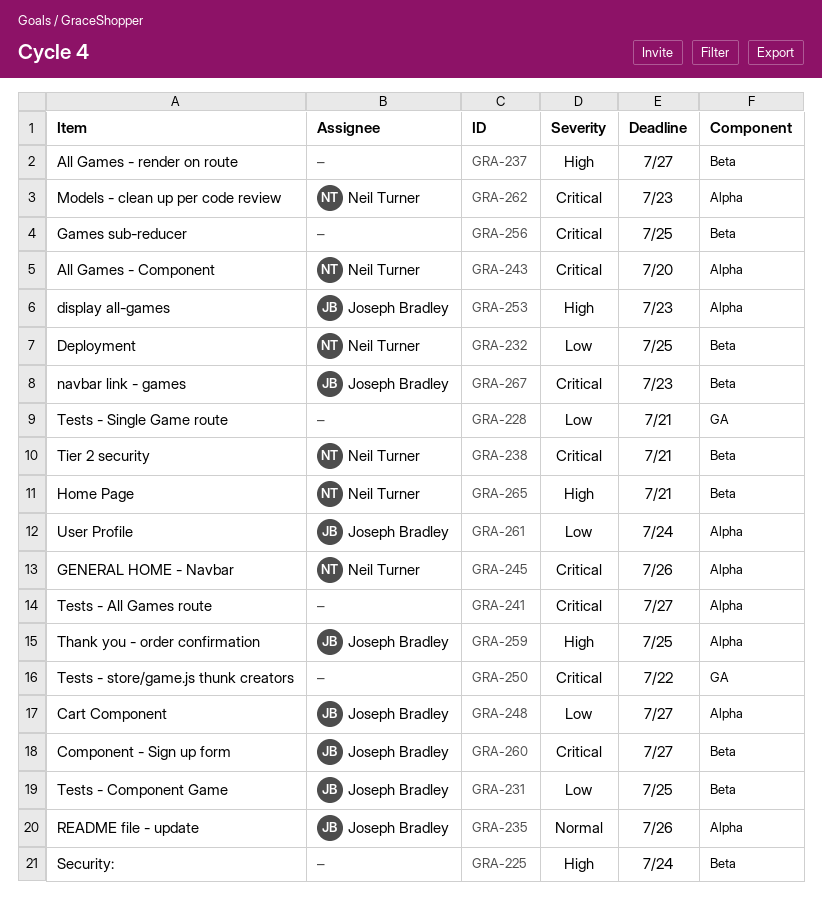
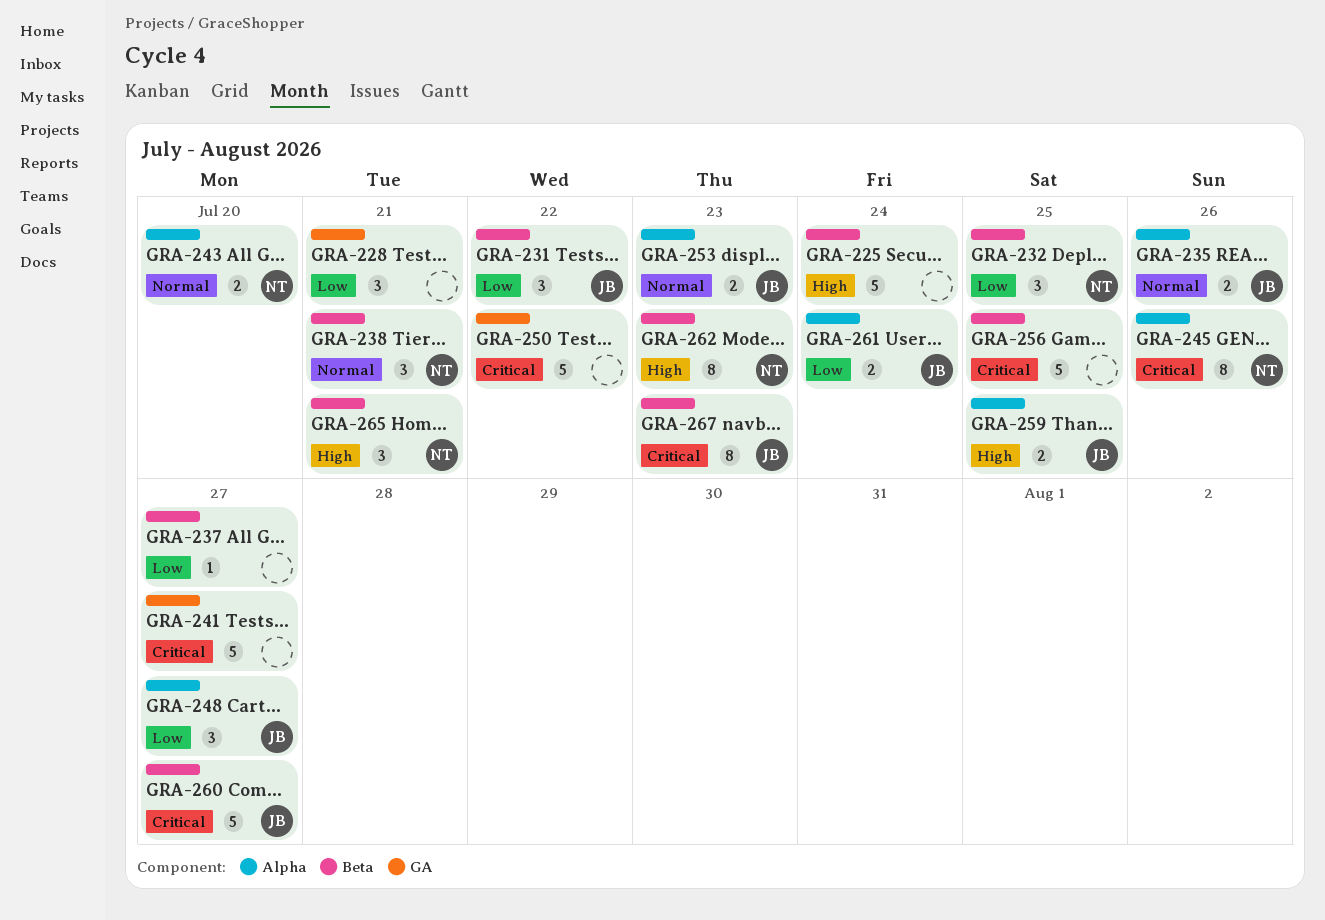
GRA-231, due: Jul 25 -> Jul 22
GRA-237, priority: High -> Low
GRA-238, priority: Critical -> Normal
GRA-241, label: Alpha -> GA
GRA-243, priority: Critical -> Normal
GRA-253, priority: High -> Normal
GRA-262, priority: Critical -> High
GRA-262, label: Alpha -> Beta

